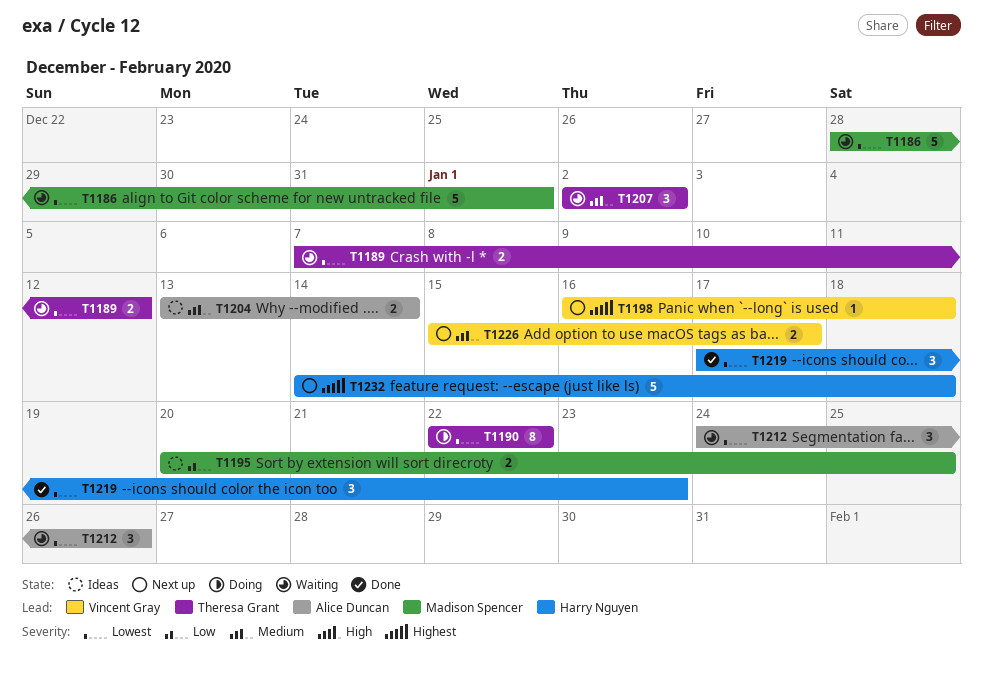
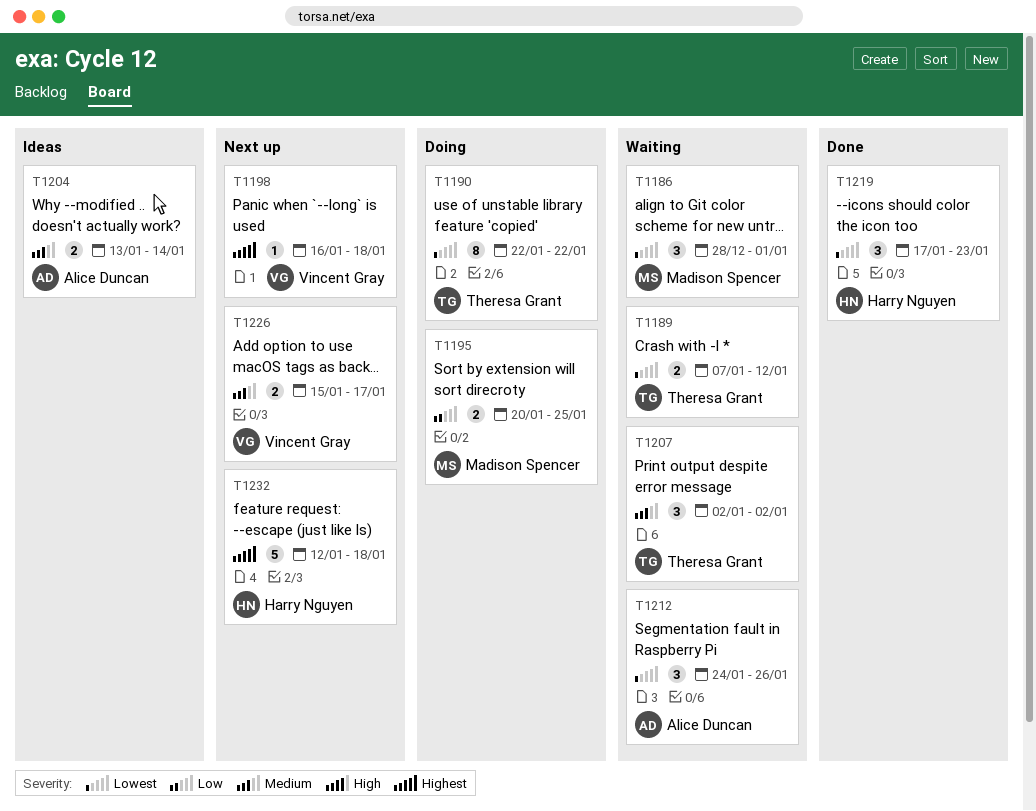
T1186, estimate: 5 -> 3
T1195, status: Ideas -> Doing
T1232, start: Jan 14 -> Jan 12

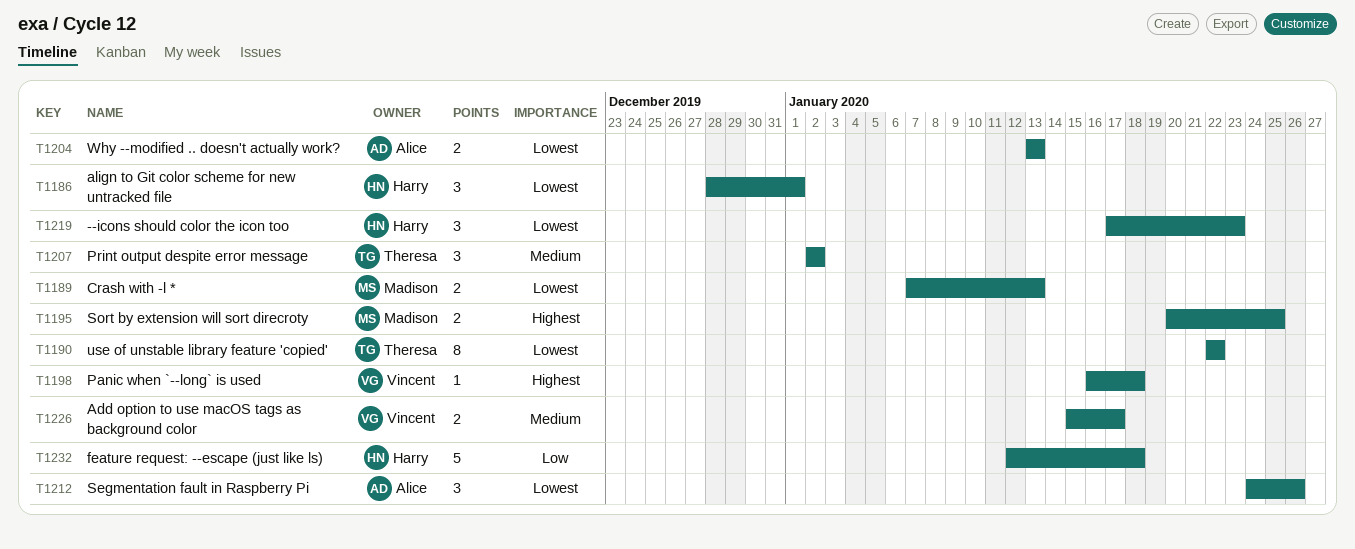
T1186, owner: Madison Spencer -> Harry Nguyen
T1189, owner: Theresa Grant -> Madison Spencer
T1189, due: Jan 12 -> Jan 13
T1195, priority: Low -> Highest
T1204, priority: Medium -> Lowest
T1204, due: Jan 14 -> Jan 13
T1232, priority: Highest -> Low

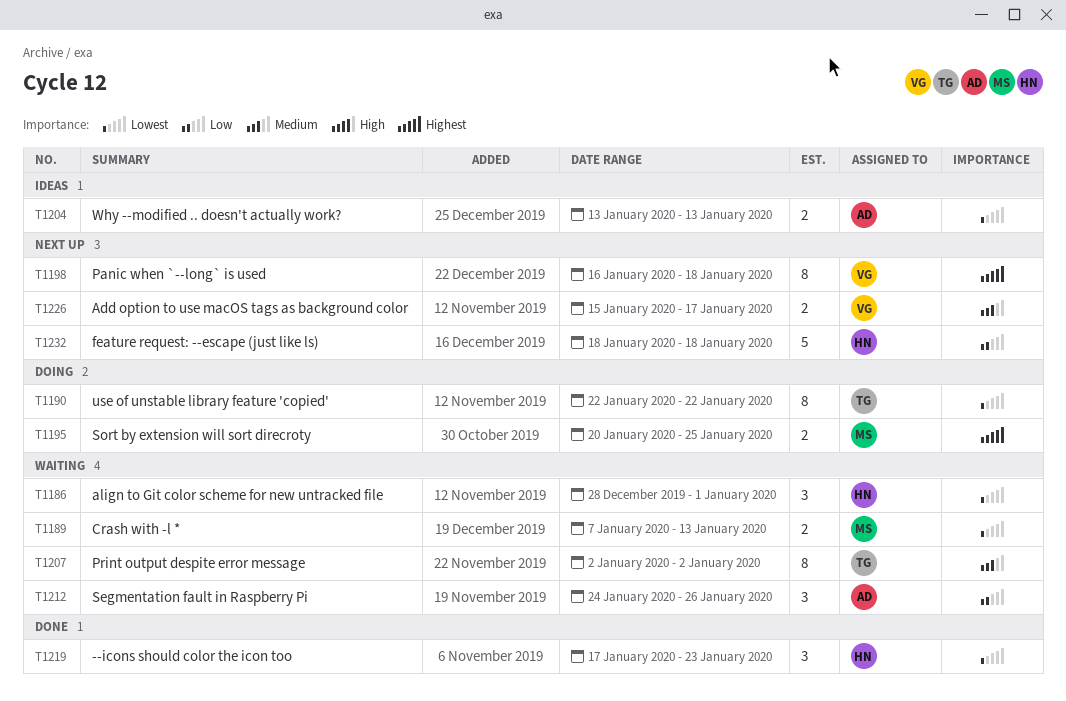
T1198, estimate: 1 -> 8
T1207, estimate: 3 -> 8
T1212, priority: Lowest -> Low
T1232, start: Jan 12 -> Jan 18

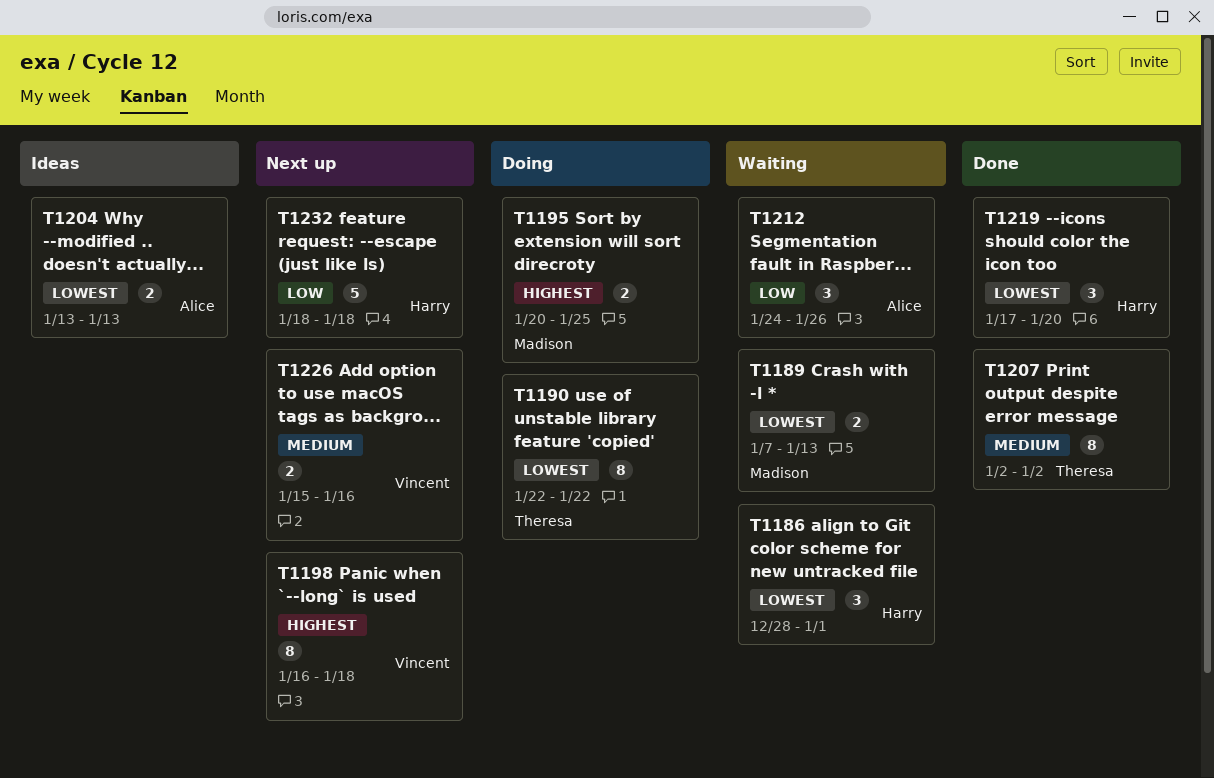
T1207, status: Waiting -> Done
T1219, due: Jan 23 -> Jan 20
T1226, due: Jan 17 -> Jan 16

